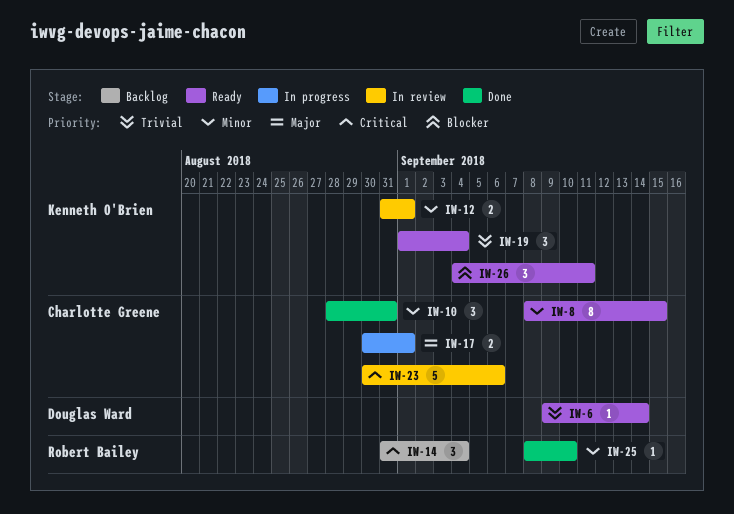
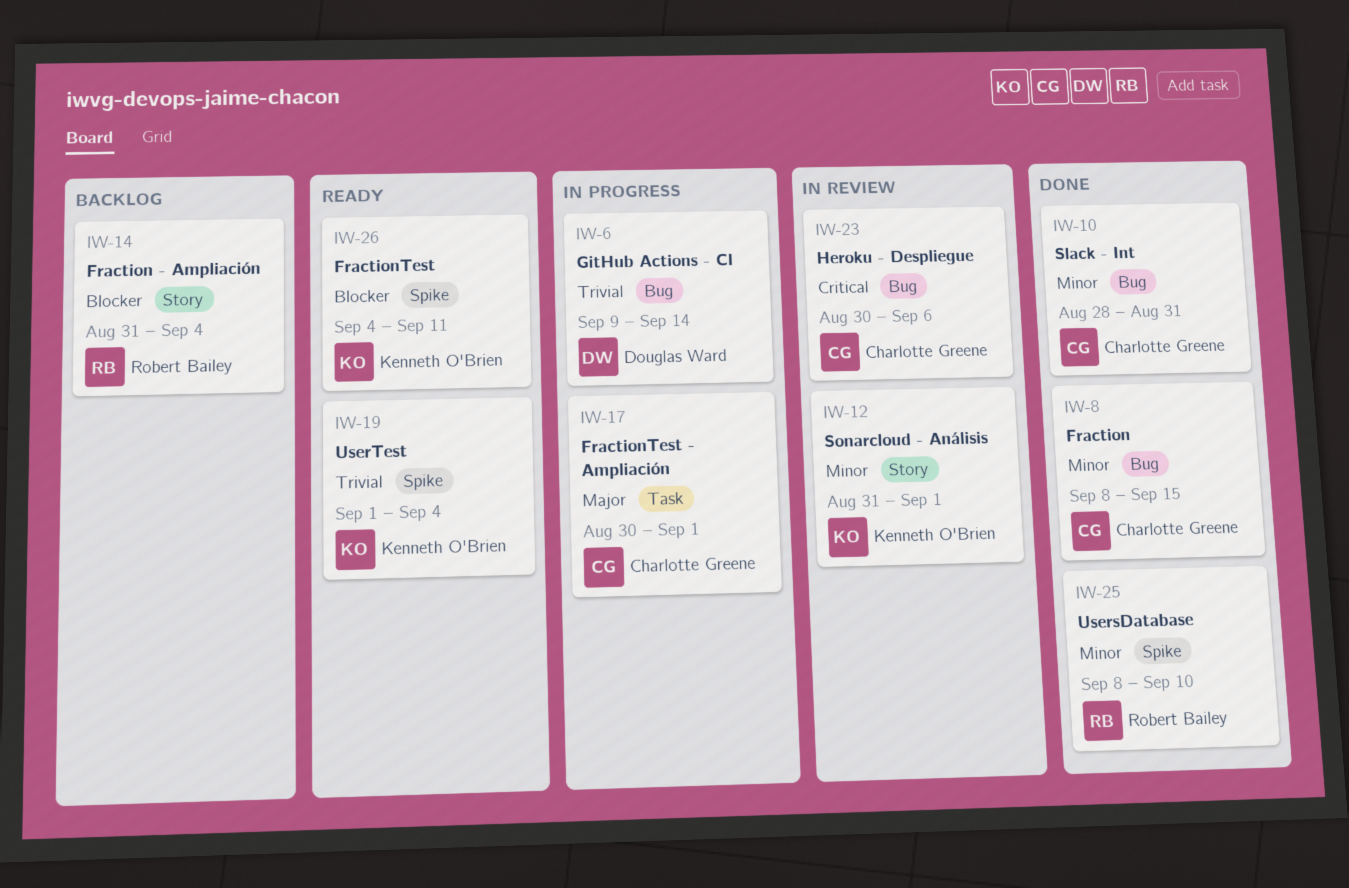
IW-6, status: Ready -> In progress
IW-8, status: Ready -> Done
IW-14, priority: Critical -> Blocker

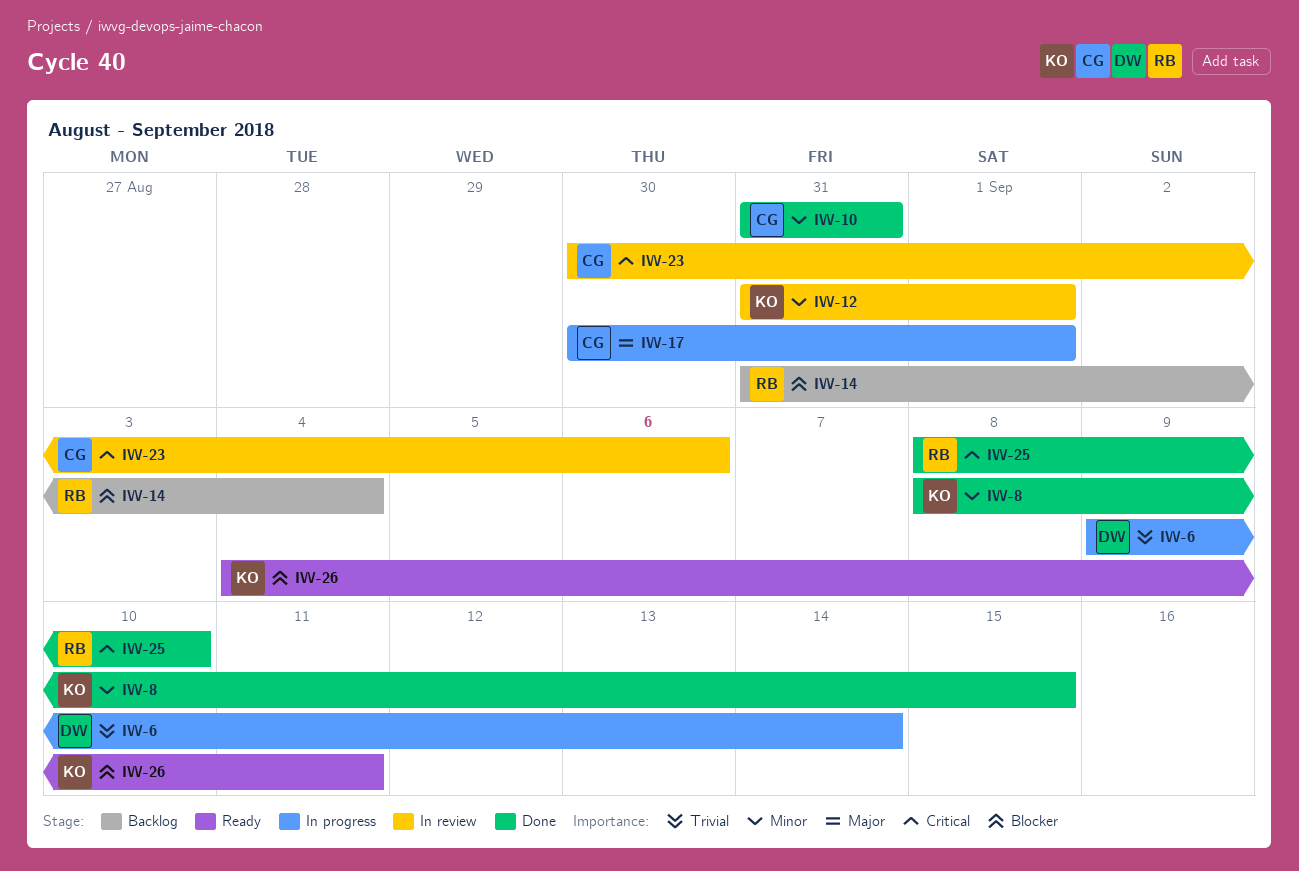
IW-8, owner: Charlotte Greene -> Kenneth O'Brien
IW-10, start: Aug 28 -> Aug 31
IW-19: present -> none
IW-25, priority: Minor -> Critical

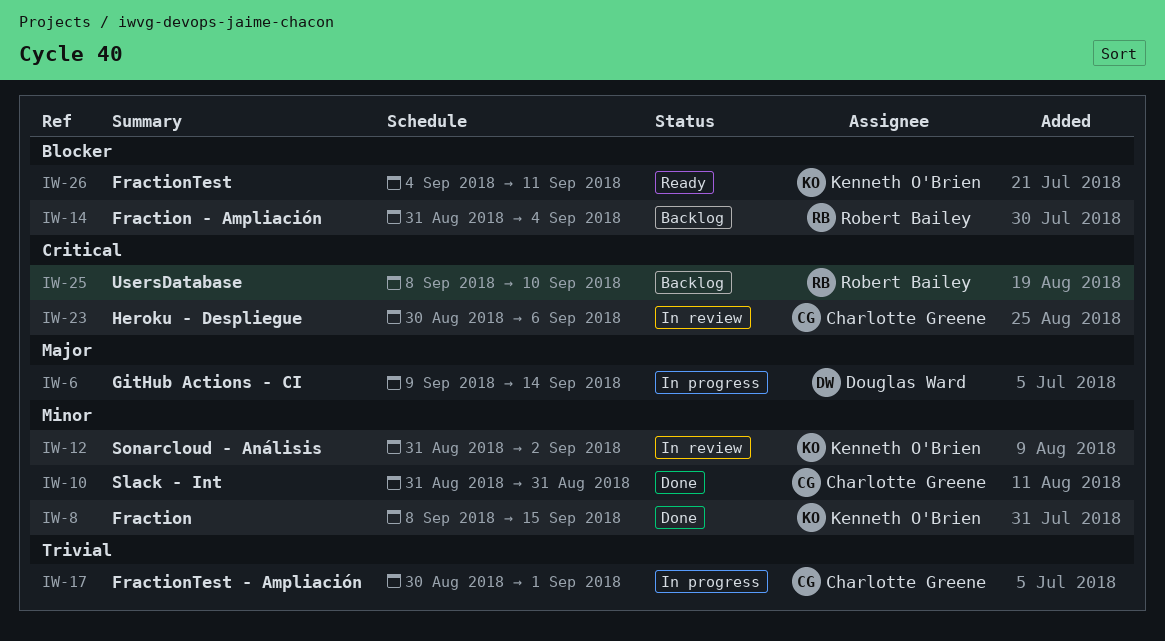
IW-6, priority: Trivial -> Major
IW-12, due: Sep 1 -> Sep 2
IW-17, priority: Major -> Trivial
IW-25, status: Done -> Backlog

